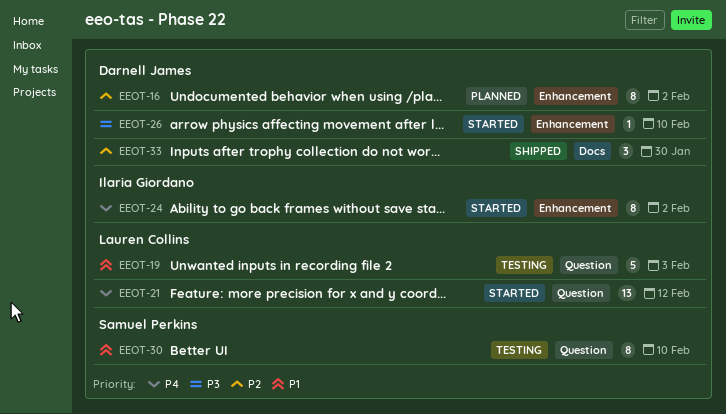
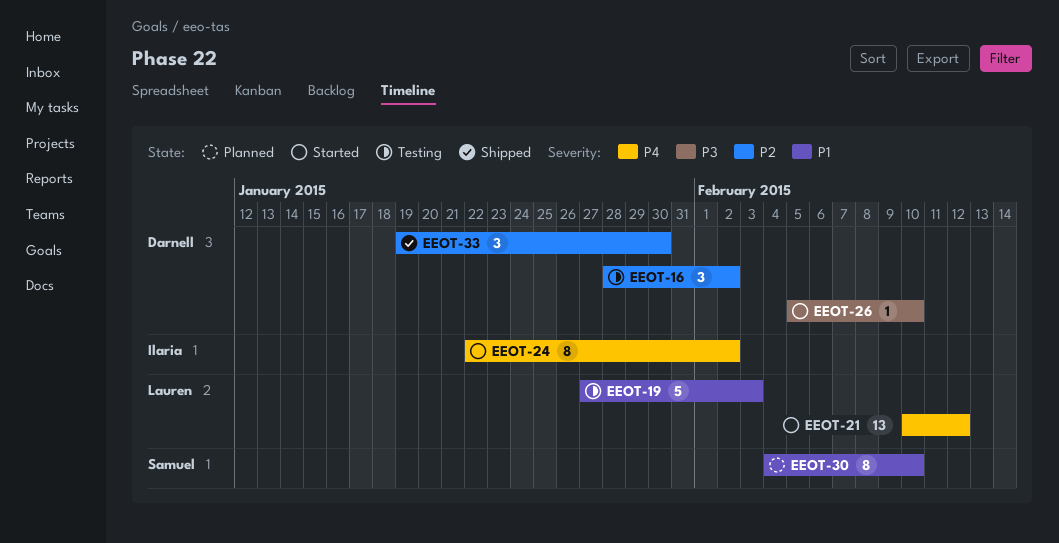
EEOT-16, status: Planned -> Testing
EEOT-16, estimate: 8 -> 3
EEOT-30, status: Testing -> Planned

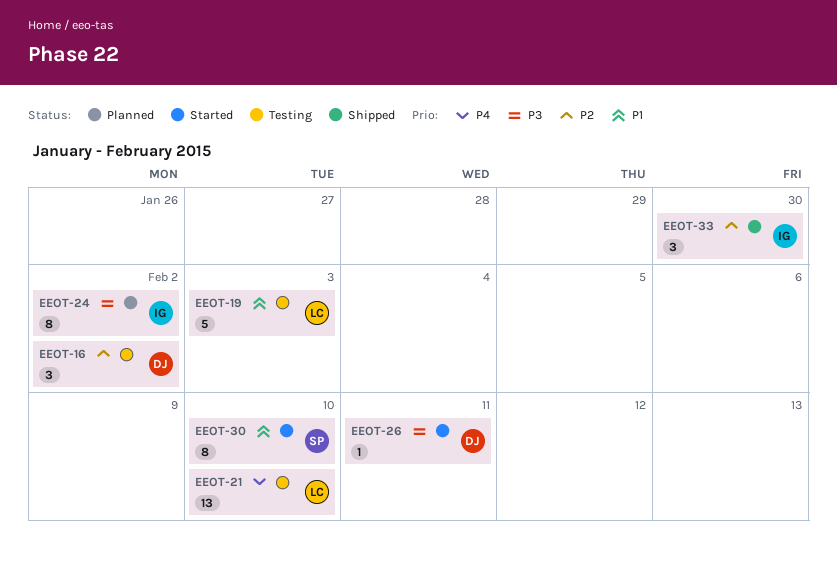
EEOT-21, status: Started -> Testing
EEOT-21, due: Feb 12 -> Feb 10
EEOT-24, status: Started -> Planned
EEOT-24, priority: P4 -> P3
EEOT-26, due: Feb 10 -> Feb 11
EEOT-30, status: Planned -> Started
EEOT-33, owner: Darnell -> Ilaria

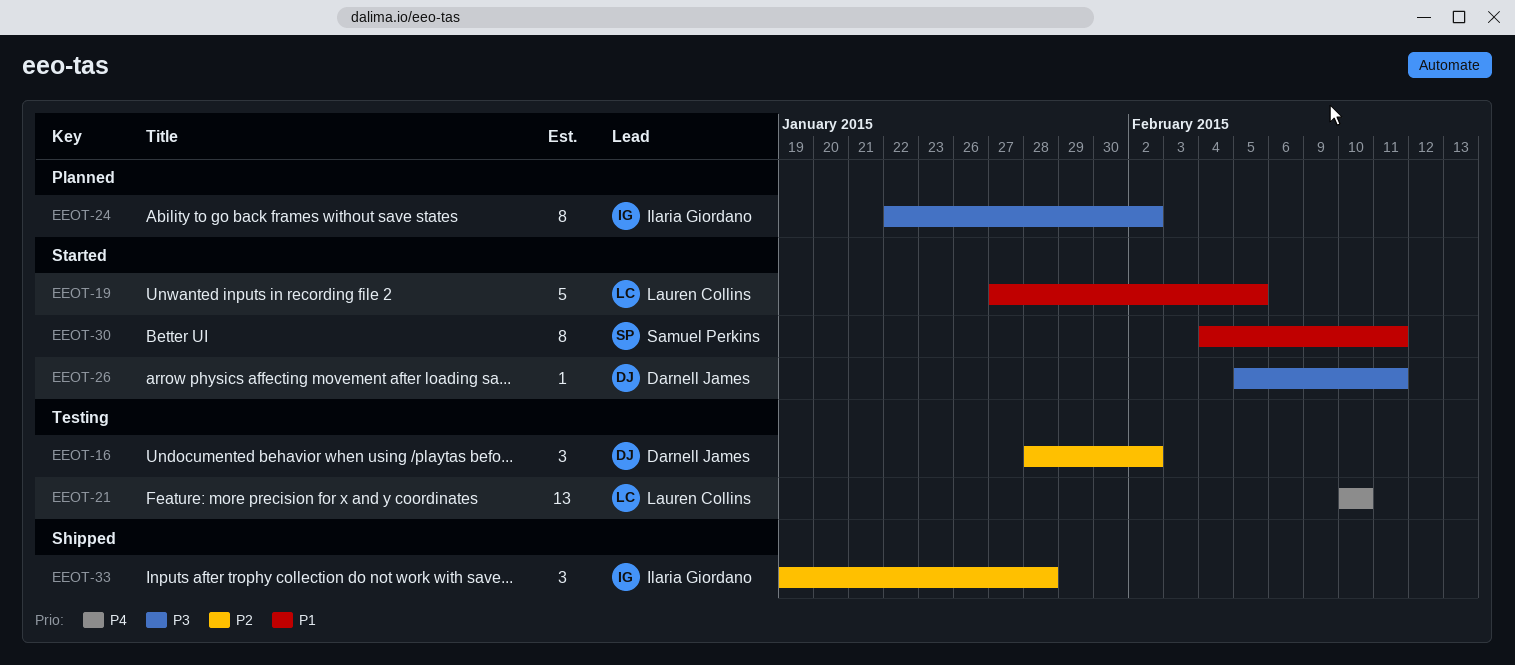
EEOT-19, status: Testing -> Started
EEOT-19, due: Feb 3 -> Feb 5
EEOT-30, due: Feb 10 -> Feb 11
EEOT-33, due: Jan 30 -> Jan 28

